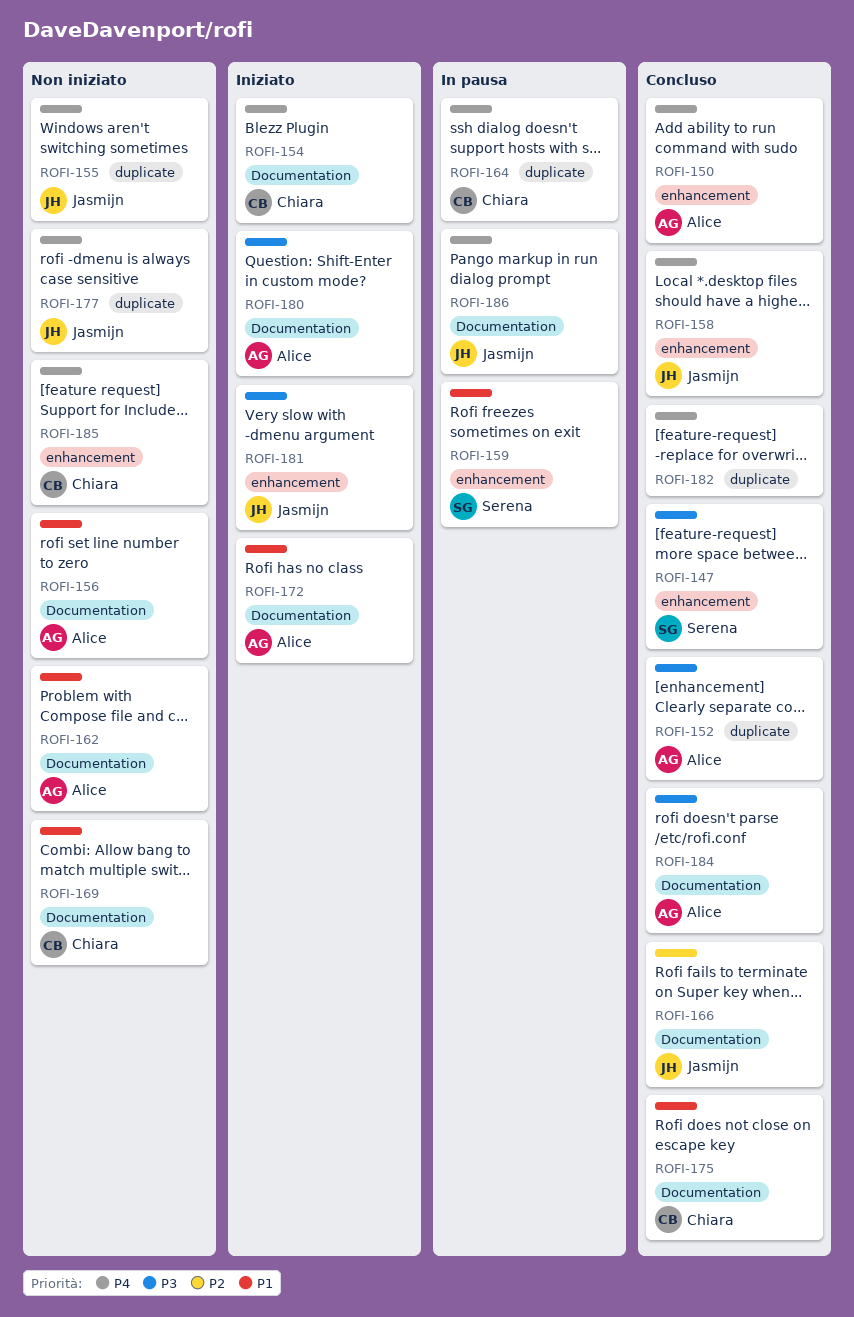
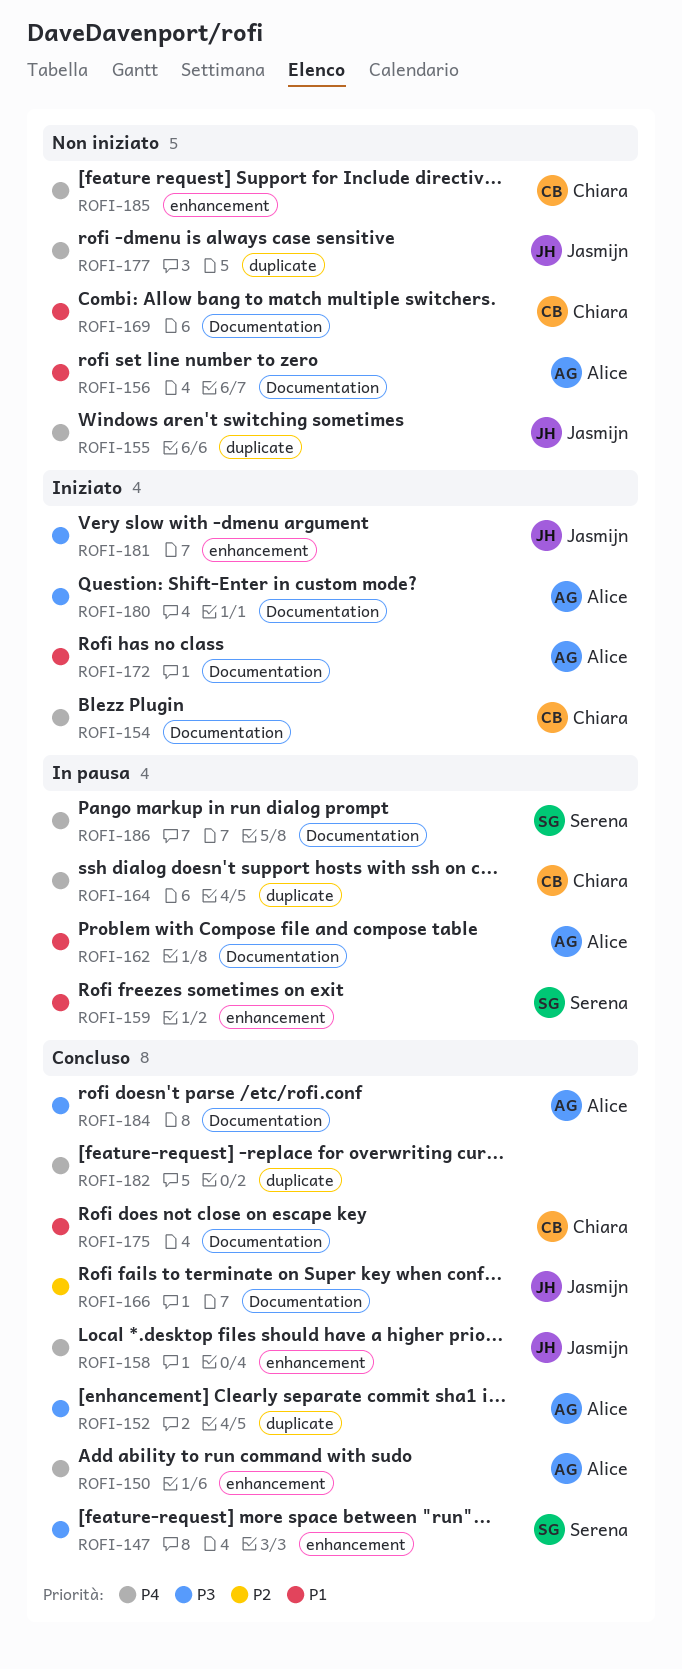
ROFI-162, status: Non iniziato -> In pausa
ROFI-186, owner: Jasmijn -> Serena

